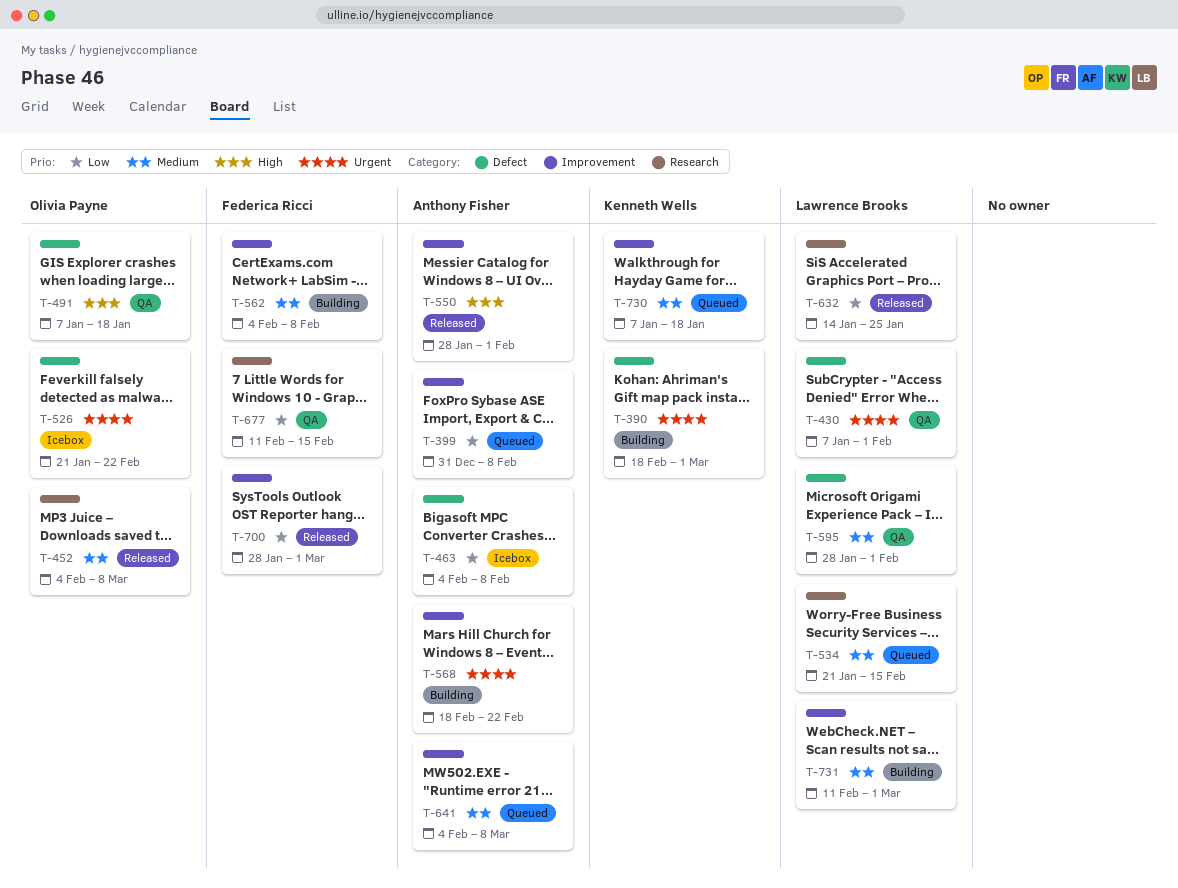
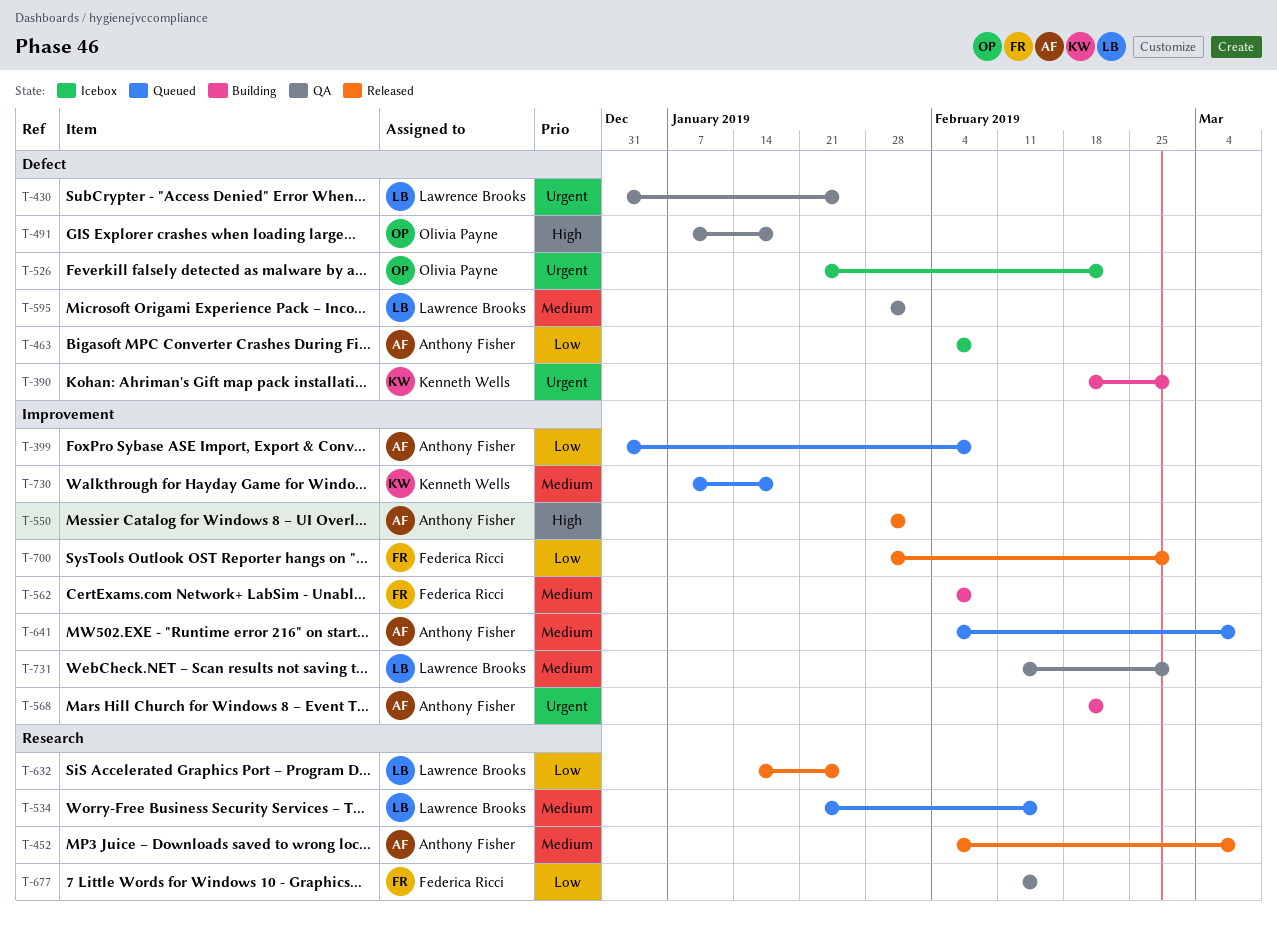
T-430, start: Jan 7 -> Dec 31
T-430, due: Feb 1 -> Jan 25
T-452, owner: Olivia Payne -> Anthony Fisher
T-731, status: Building -> QA

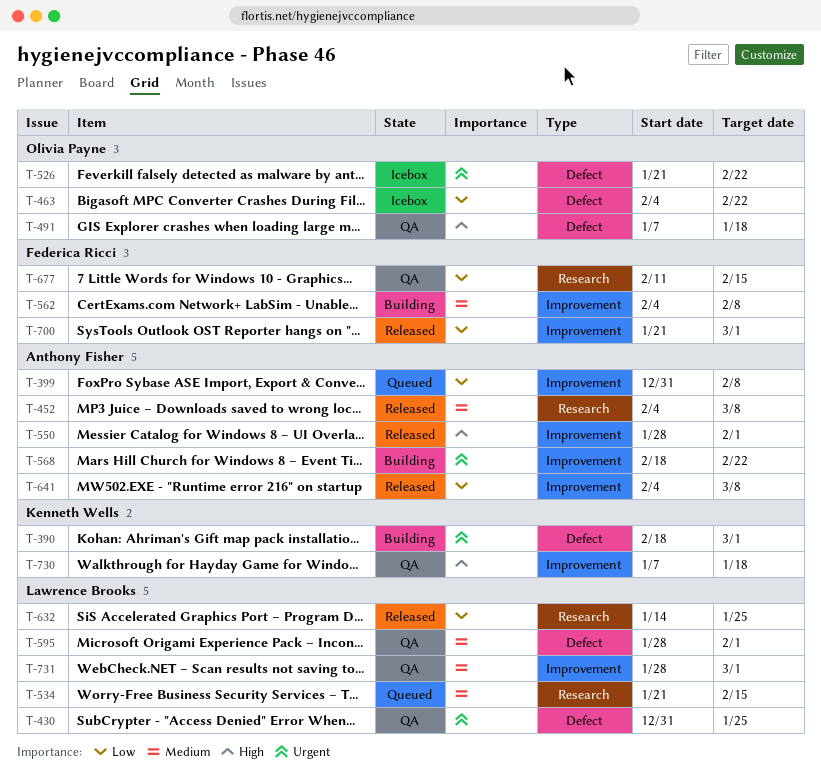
T-463, owner: Anthony Fisher -> Olivia Payne
T-463, due: Feb 8 -> Feb 22
T-641, status: Queued -> Released
T-641, priority: Medium -> Low
T-700, start: Jan 28 -> Jan 21
T-730, status: Queued -> QA
T-730, priority: Medium -> High
T-731, start: Feb 11 -> Jan 28

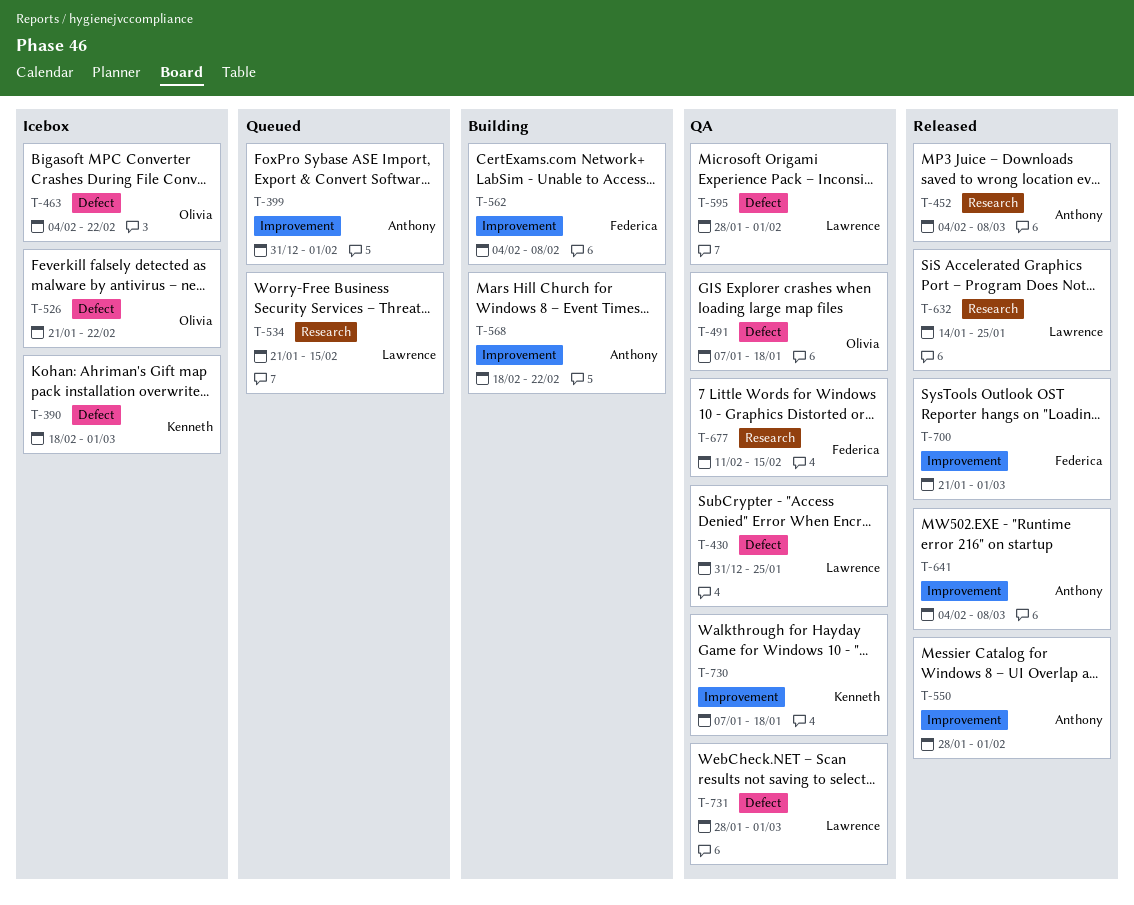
T-390, status: Building -> Icebox
T-399, due: Feb 8 -> Feb 1
T-731, label: Improvement -> Defect

